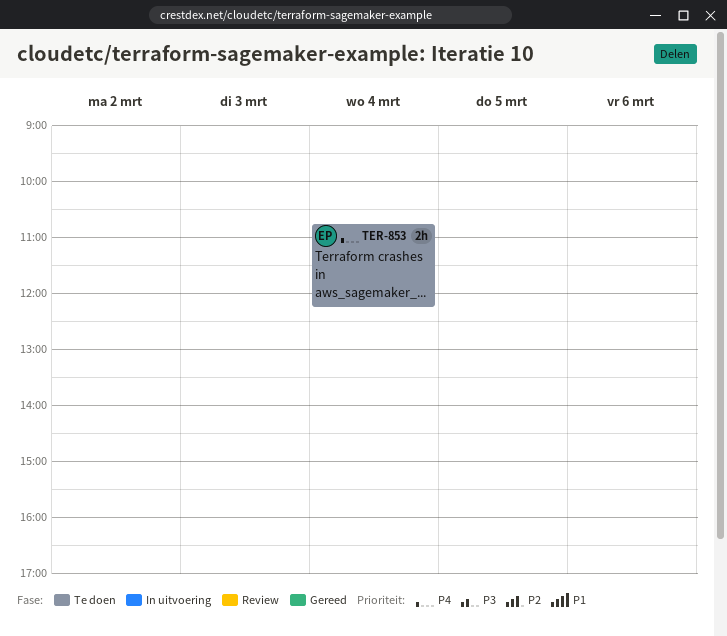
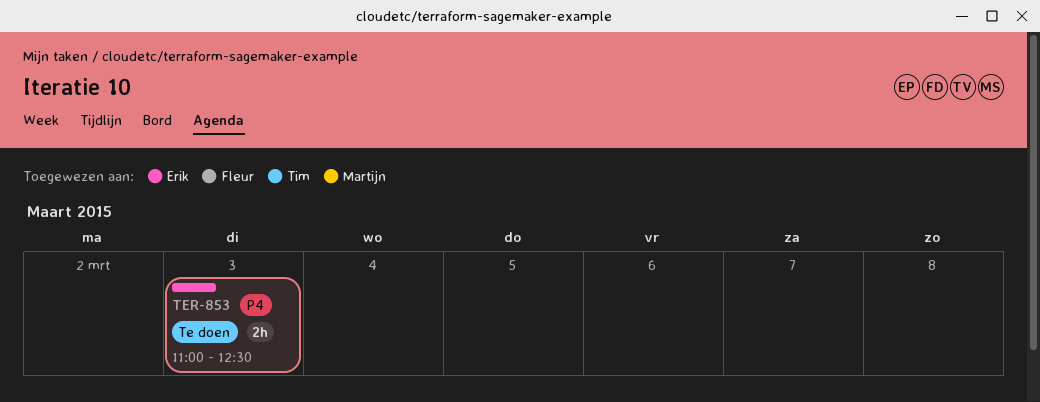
TER-853, day: Mar 4 -> Mar 3
TER-853, begins: 10:45 -> 11:00
TER-853, ends: 12:15 -> 12:30

